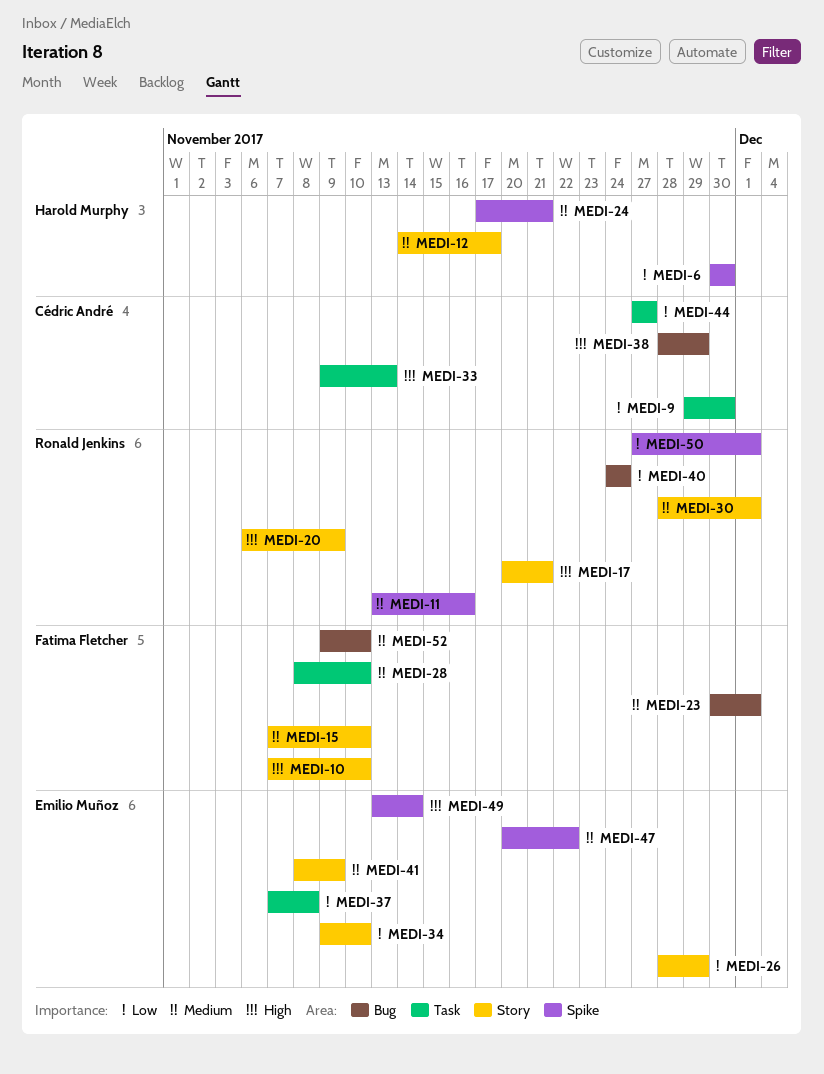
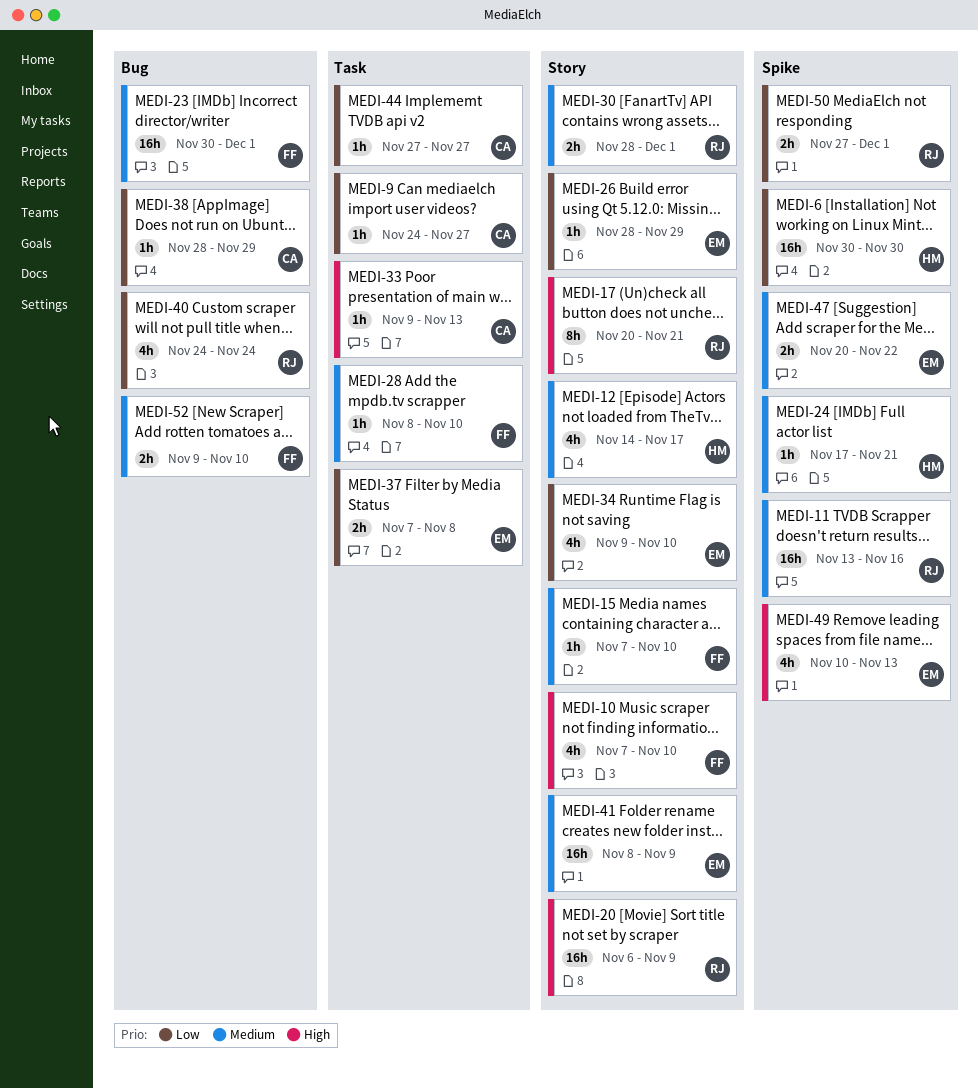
MEDI-9, start: Nov 29 -> Nov 24
MEDI-9, due: Nov 30 -> Nov 27
MEDI-38, priority: High -> Low
MEDI-49, start: Nov 13 -> Nov 10
MEDI-49, due: Nov 14 -> Nov 13

